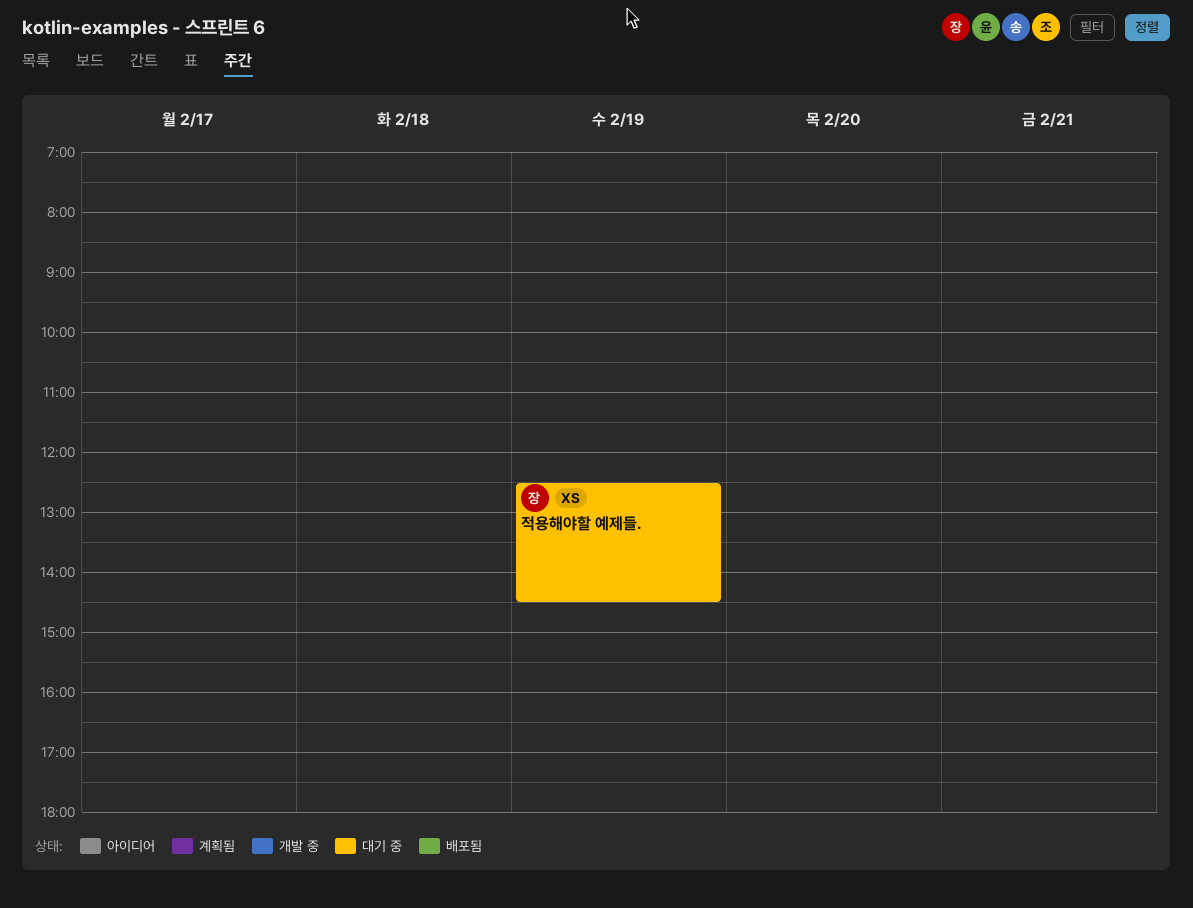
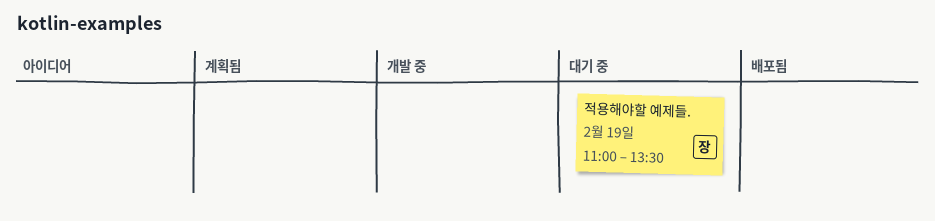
적용해야할 예제들., begins: 12:30 -> 11:00
적용해야할 예제들., ends: 14:30 -> 13:30

